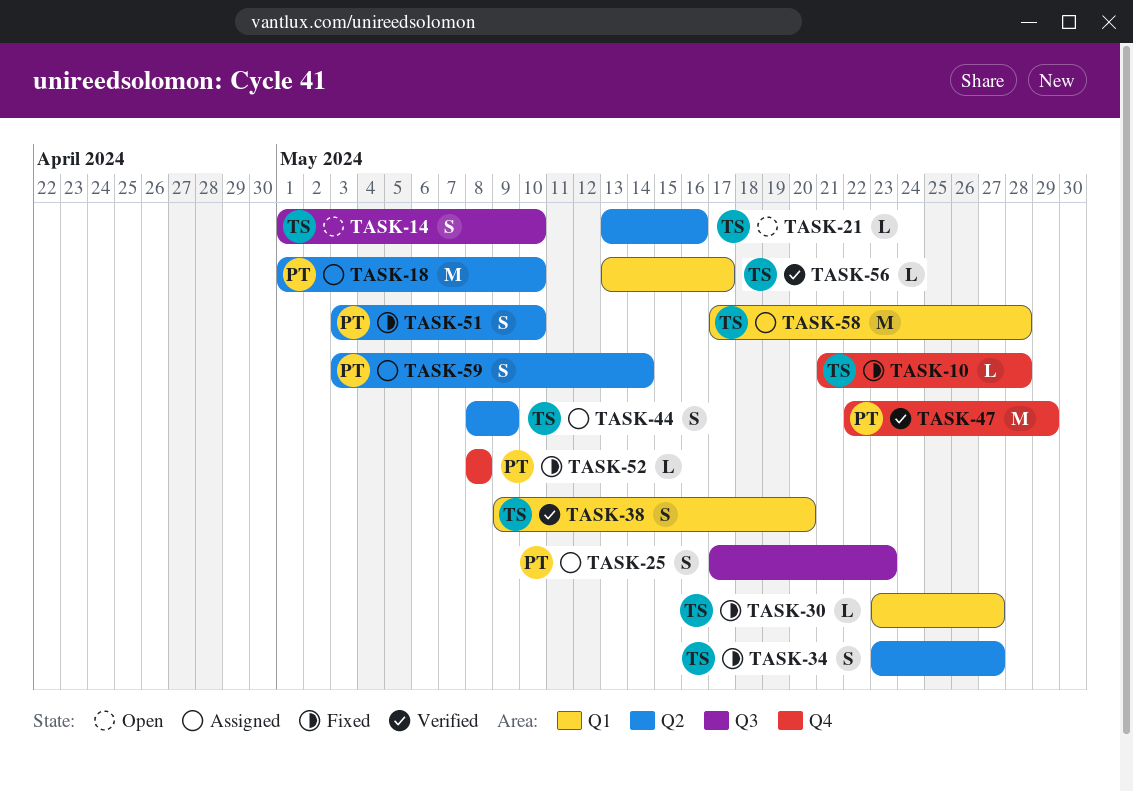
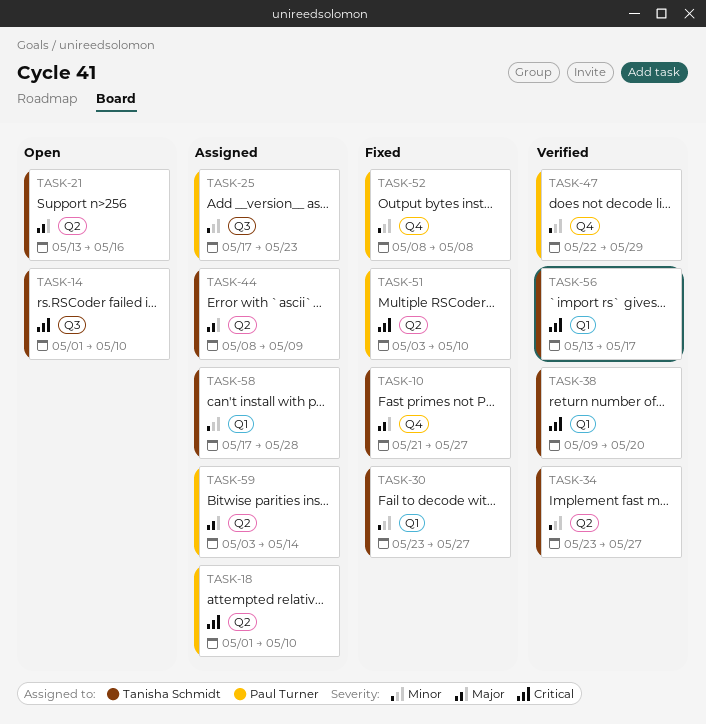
TASK-10, due: May 28 -> May 27
TASK-34, status: Fixed -> Verified

